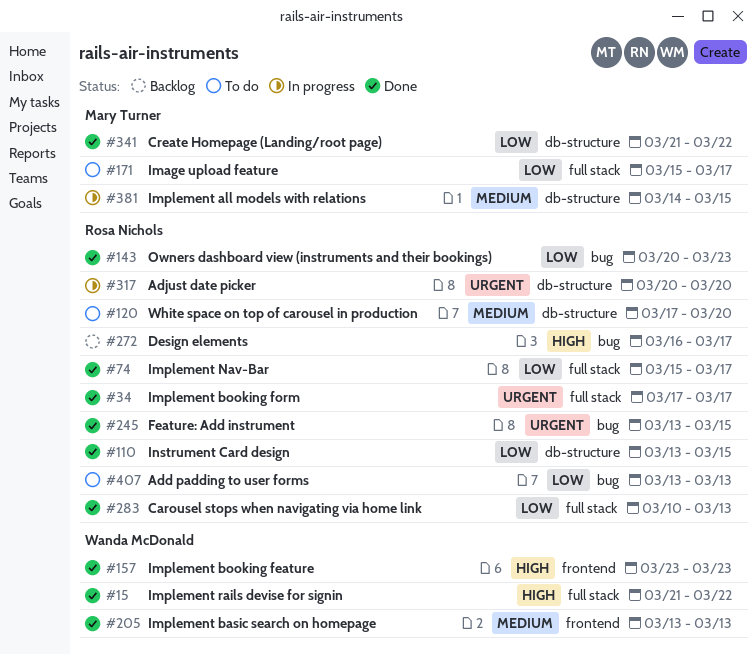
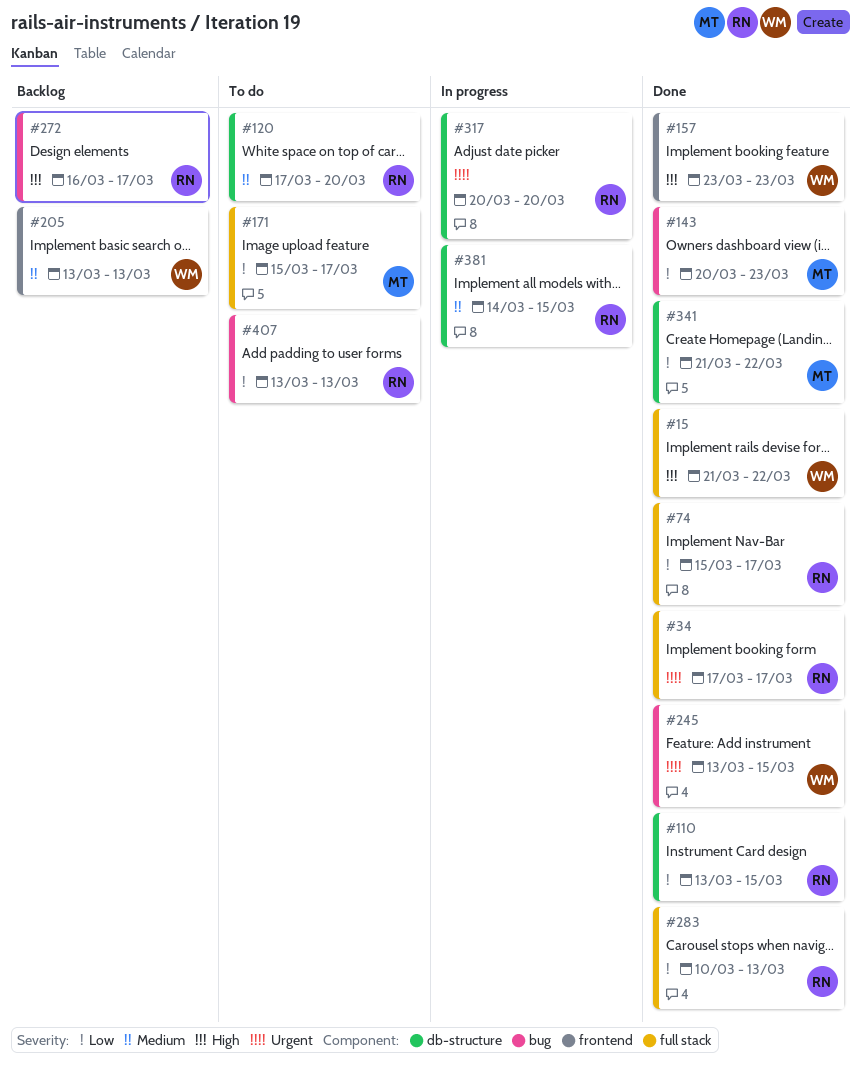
#143, owner: Rosa Nichols -> Mary Turner
#205, status: Done -> Backlog
#245, owner: Rosa Nichols -> Wanda McDonald
#381, owner: Mary Turner -> Rosa Nichols

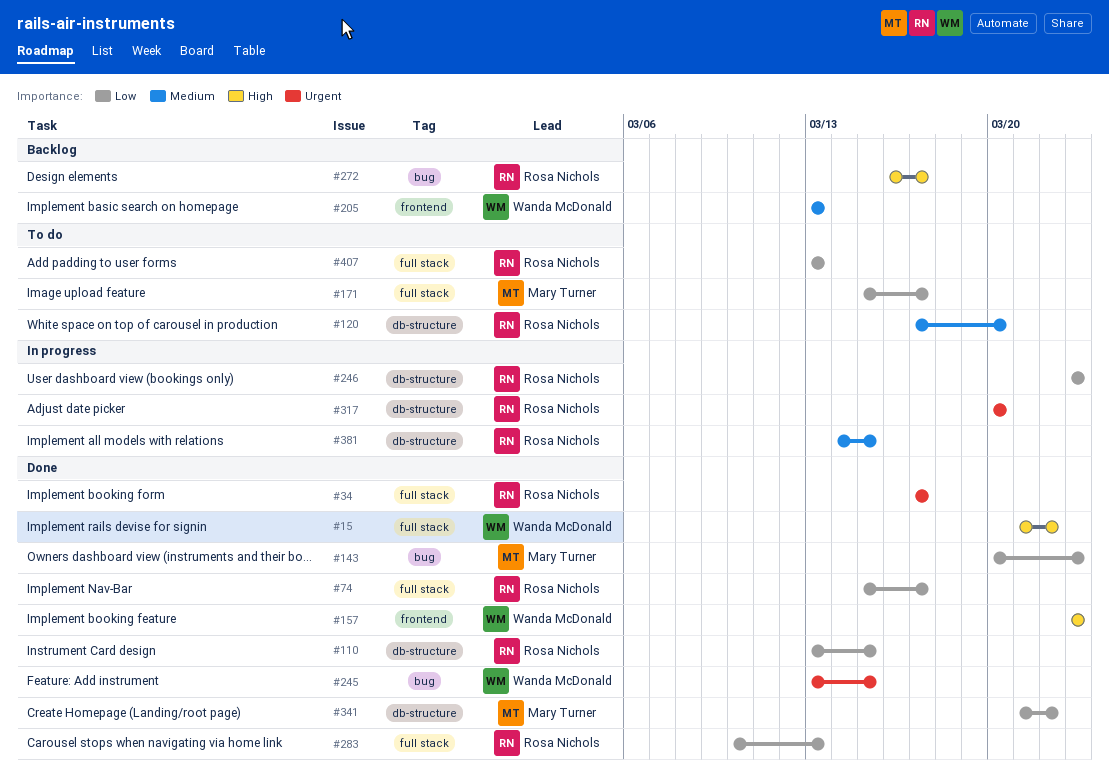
#246: none -> present
#407, label: bug -> full stack

